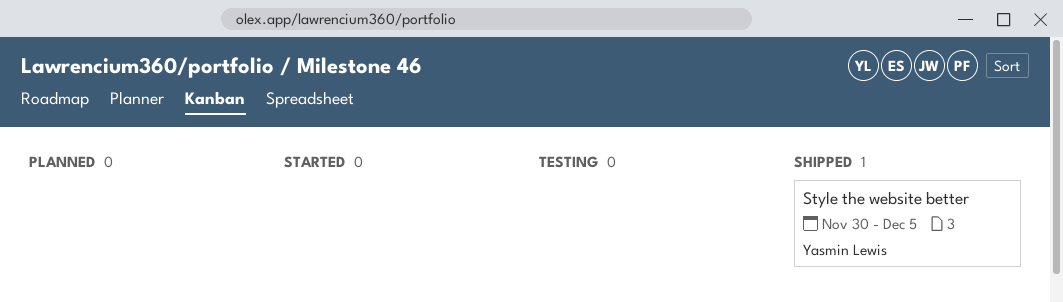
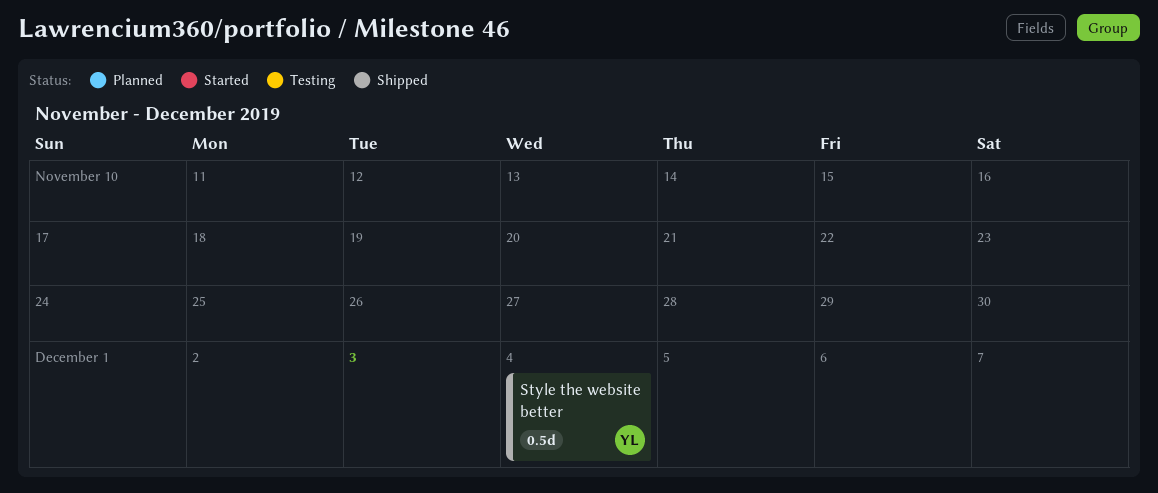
Style the website better, due: Dec 5 -> Dec 4

